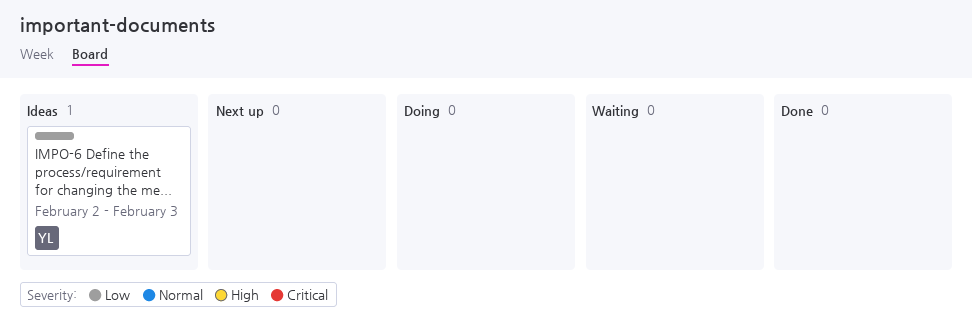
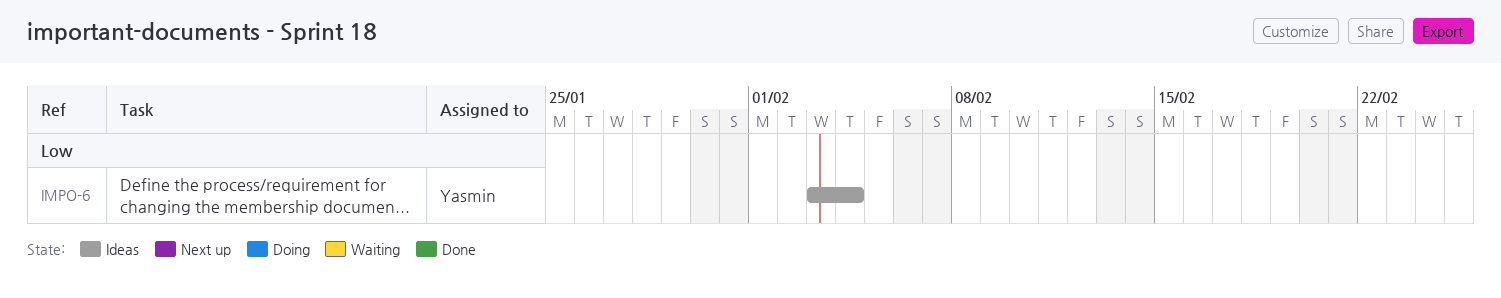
IMPO-6, start: Feb 2 -> Feb 3
IMPO-6, due: Feb 3 -> Feb 4

